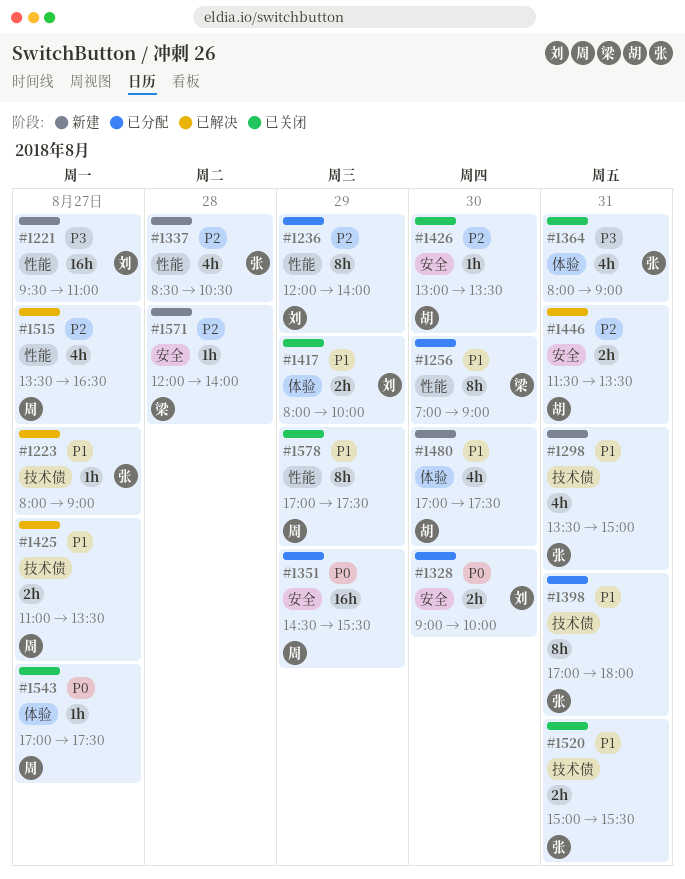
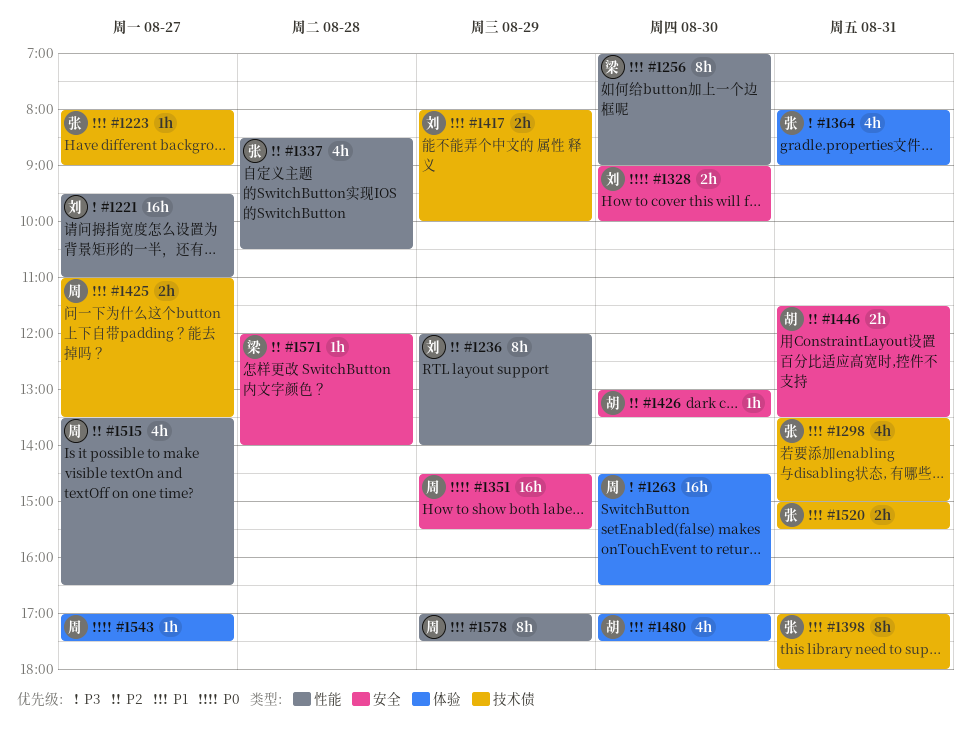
#1263: none -> present
#1417, label: 体验 -> 技术债

